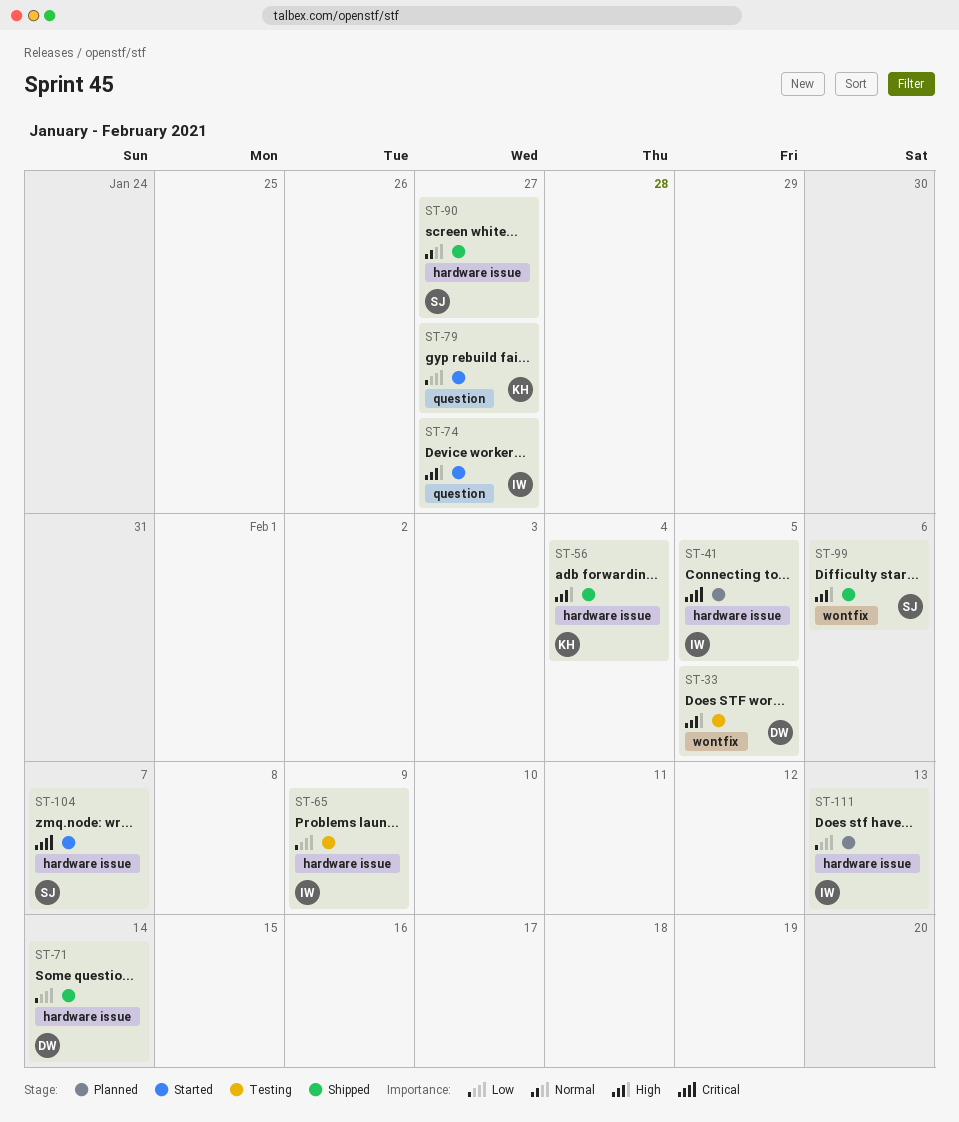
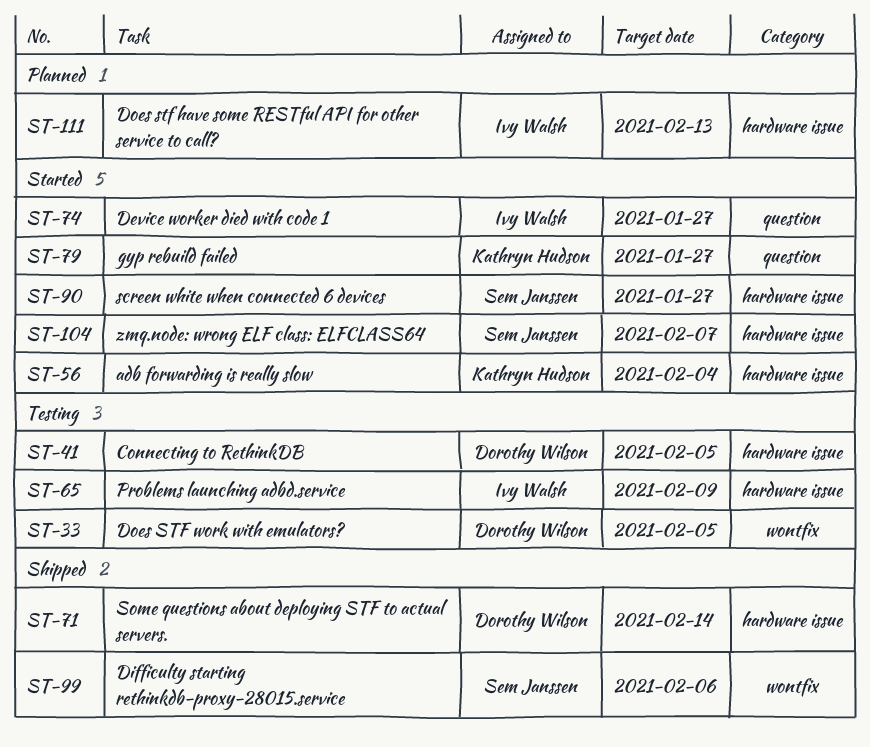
ST-41, status: Planned -> Testing
ST-41, owner: Ivy Walsh -> Dorothy Wilson
ST-56, status: Shipped -> Started
ST-90, status: Shipped -> Started

